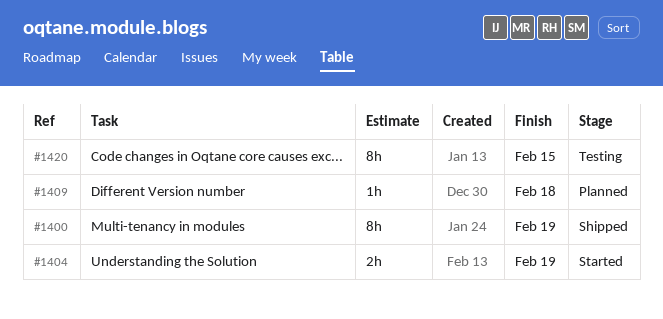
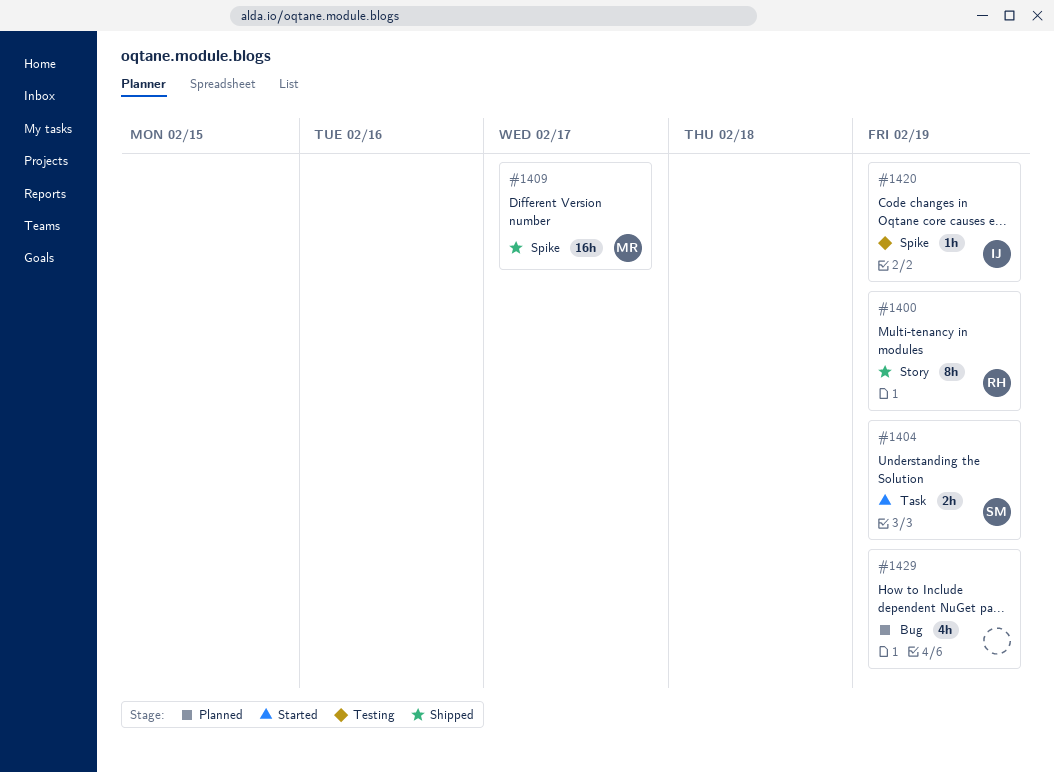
#1409, status: Planned -> Shipped
#1409, estimate: 1h -> 16h
#1409, due: Feb 18 -> Feb 17
#1420, estimate: 8h -> 1h
#1420, due: Feb 15 -> Feb 19
#1429: none -> present

